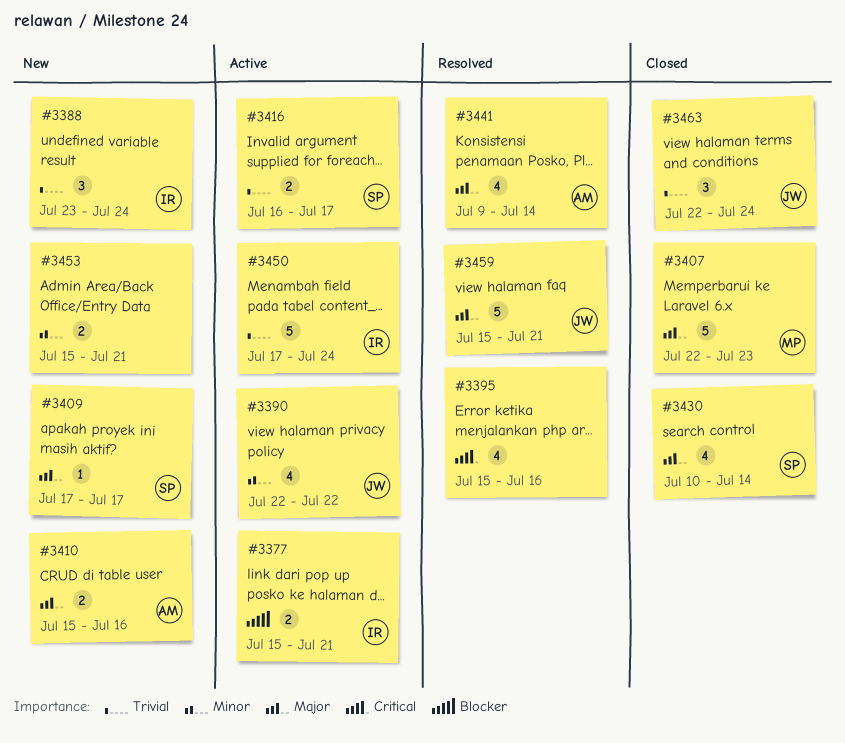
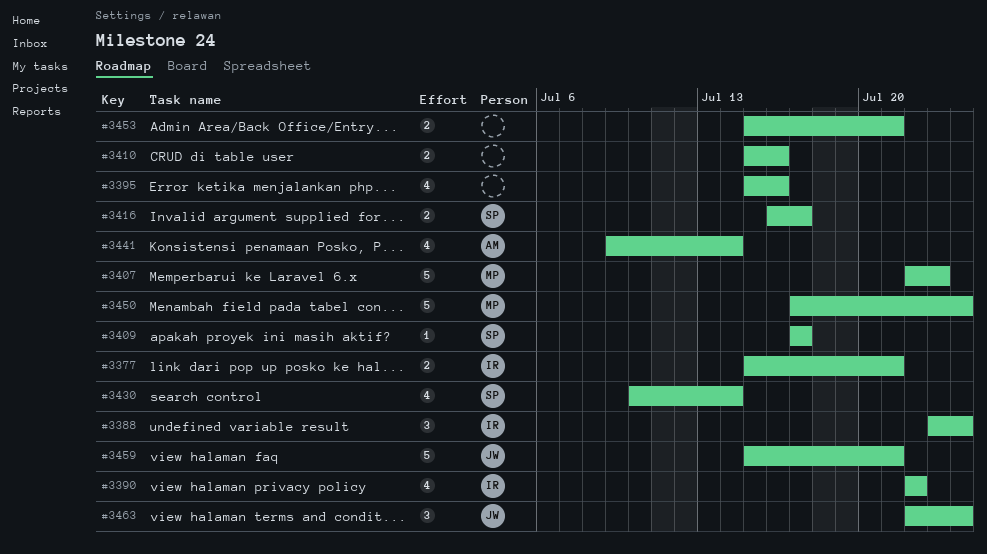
#3390, owner: JW -> IR
#3410, owner: AM -> none
#3450, owner: IR -> MP

